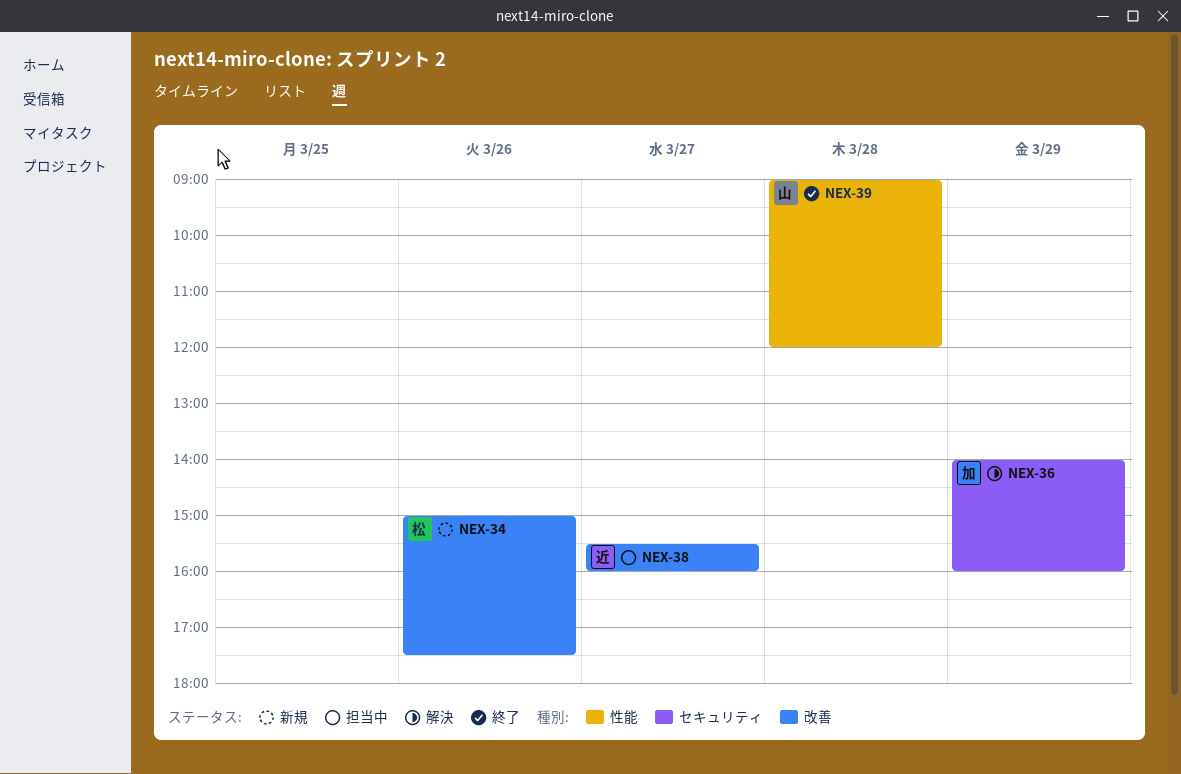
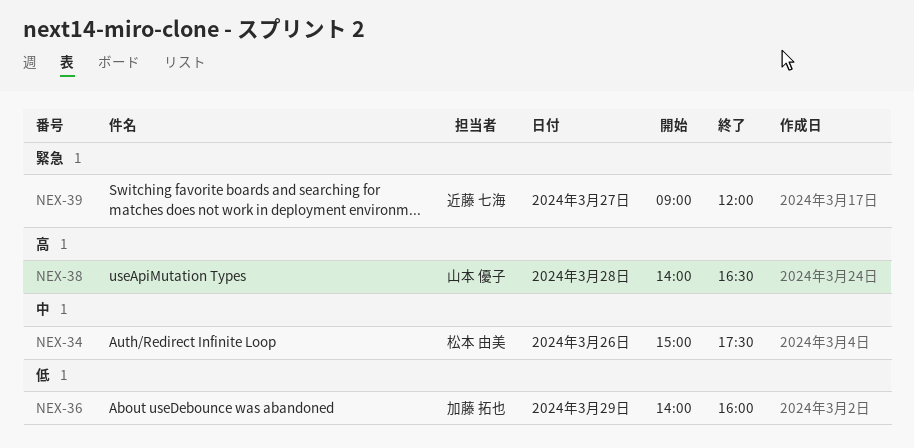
NEX-38, owner: 近藤 七海 -> 山本 優子
NEX-38, day: Mar 27 -> Mar 28
NEX-38, begins: 15:30 -> 14:00
NEX-38, ends: 16:00 -> 16:30
NEX-39, owner: 山本 優子 -> 近藤 七海
NEX-39, day: Mar 28 -> Mar 27

